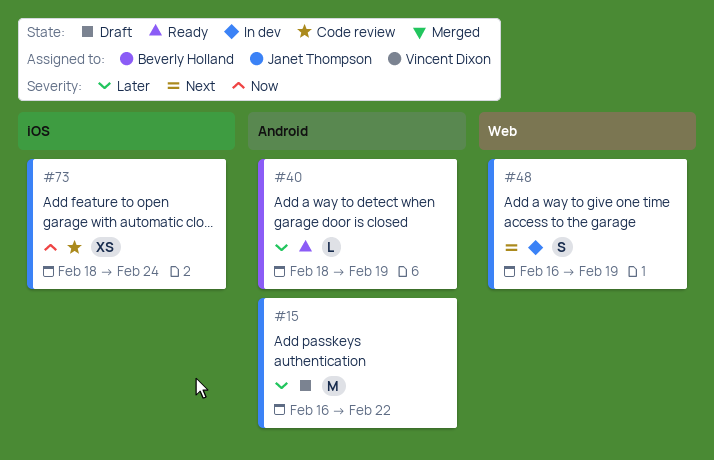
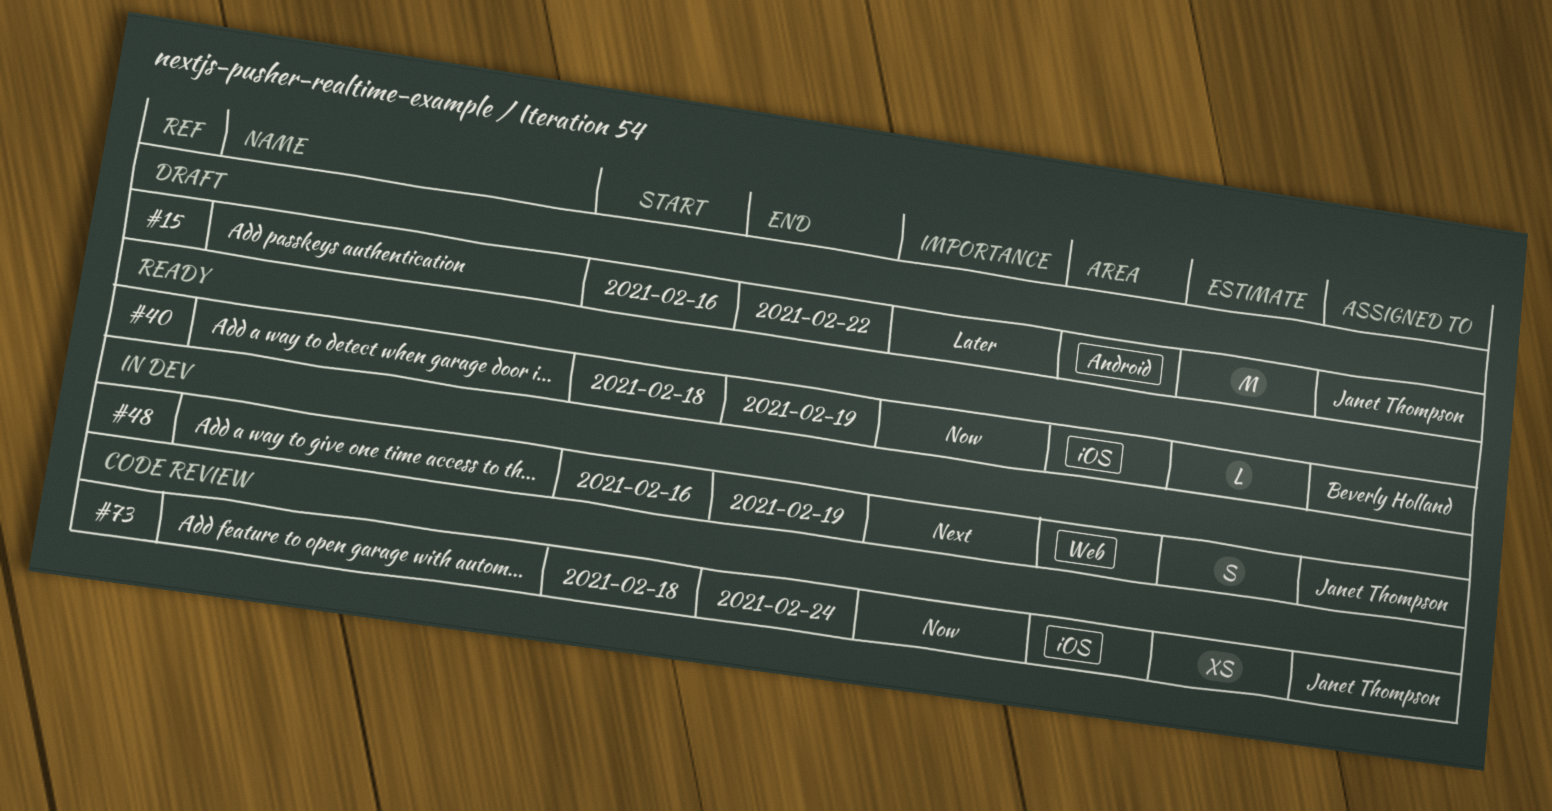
#40, priority: Later -> Now
#40, label: Android -> iOS

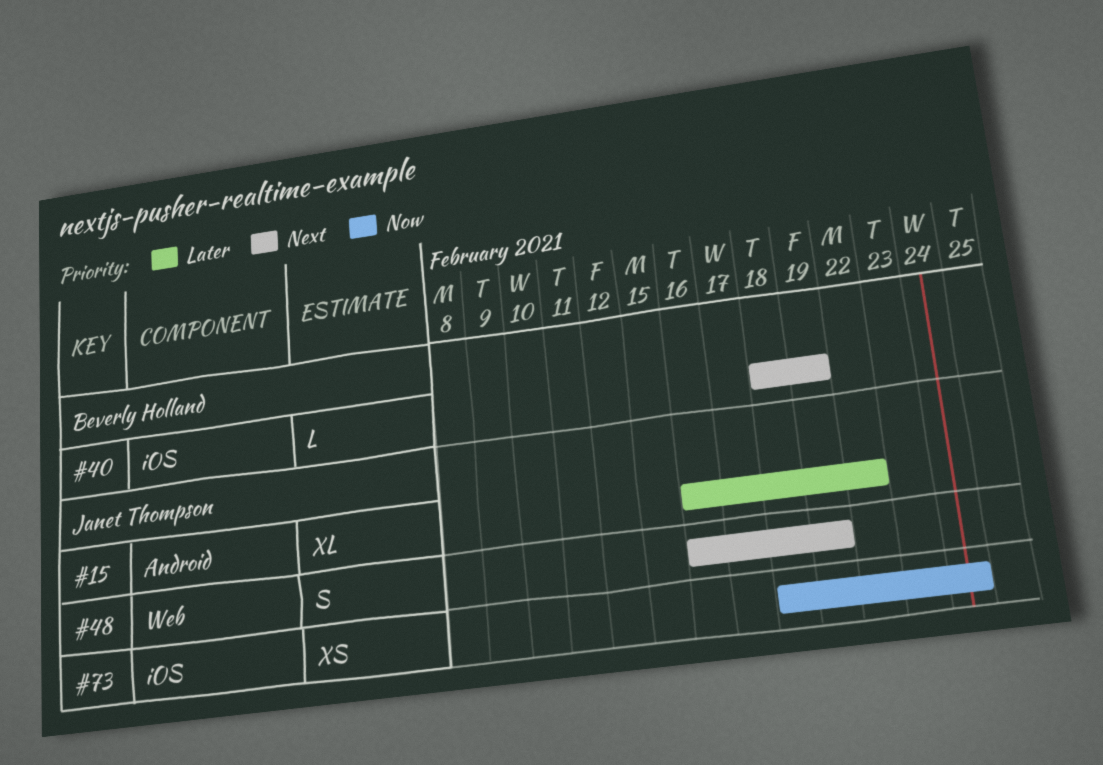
#15, estimate: M -> XL
#40, priority: Now -> Next

